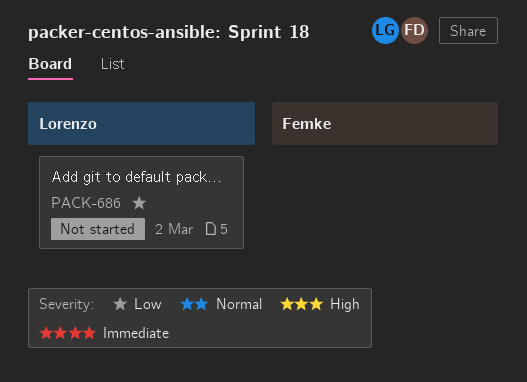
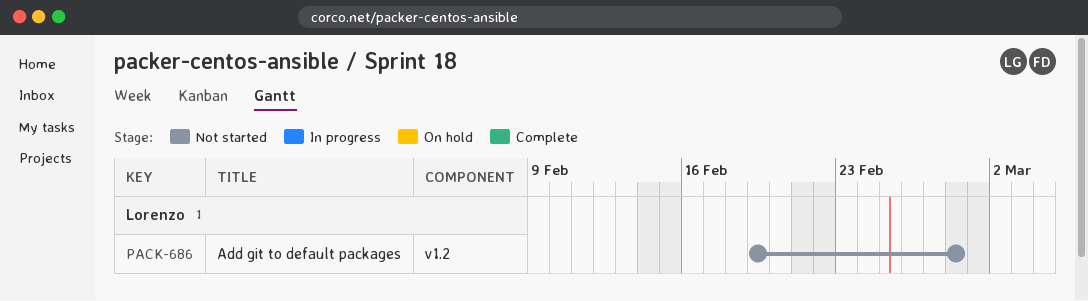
PACK-686, due: Mar 2 -> Feb 28

